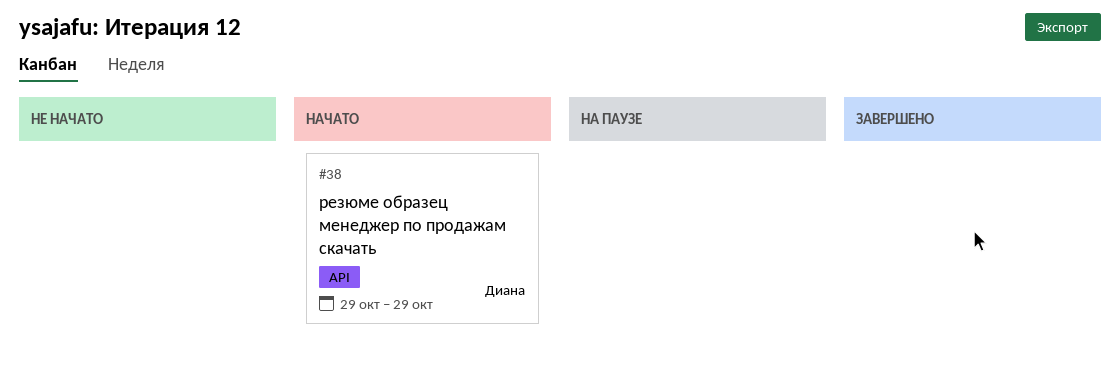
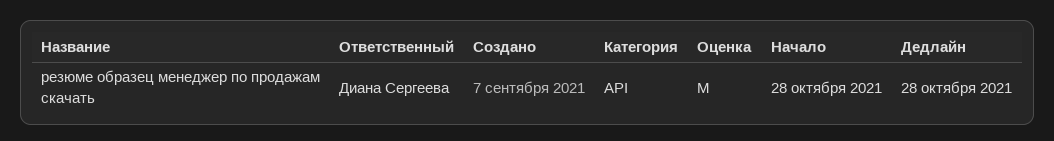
резюме образец менеджер по продажам скачать, start: Oct 29 -> Oct 28
резюме образец менеджер по продажам скачать, due: Oct 29 -> Oct 28

